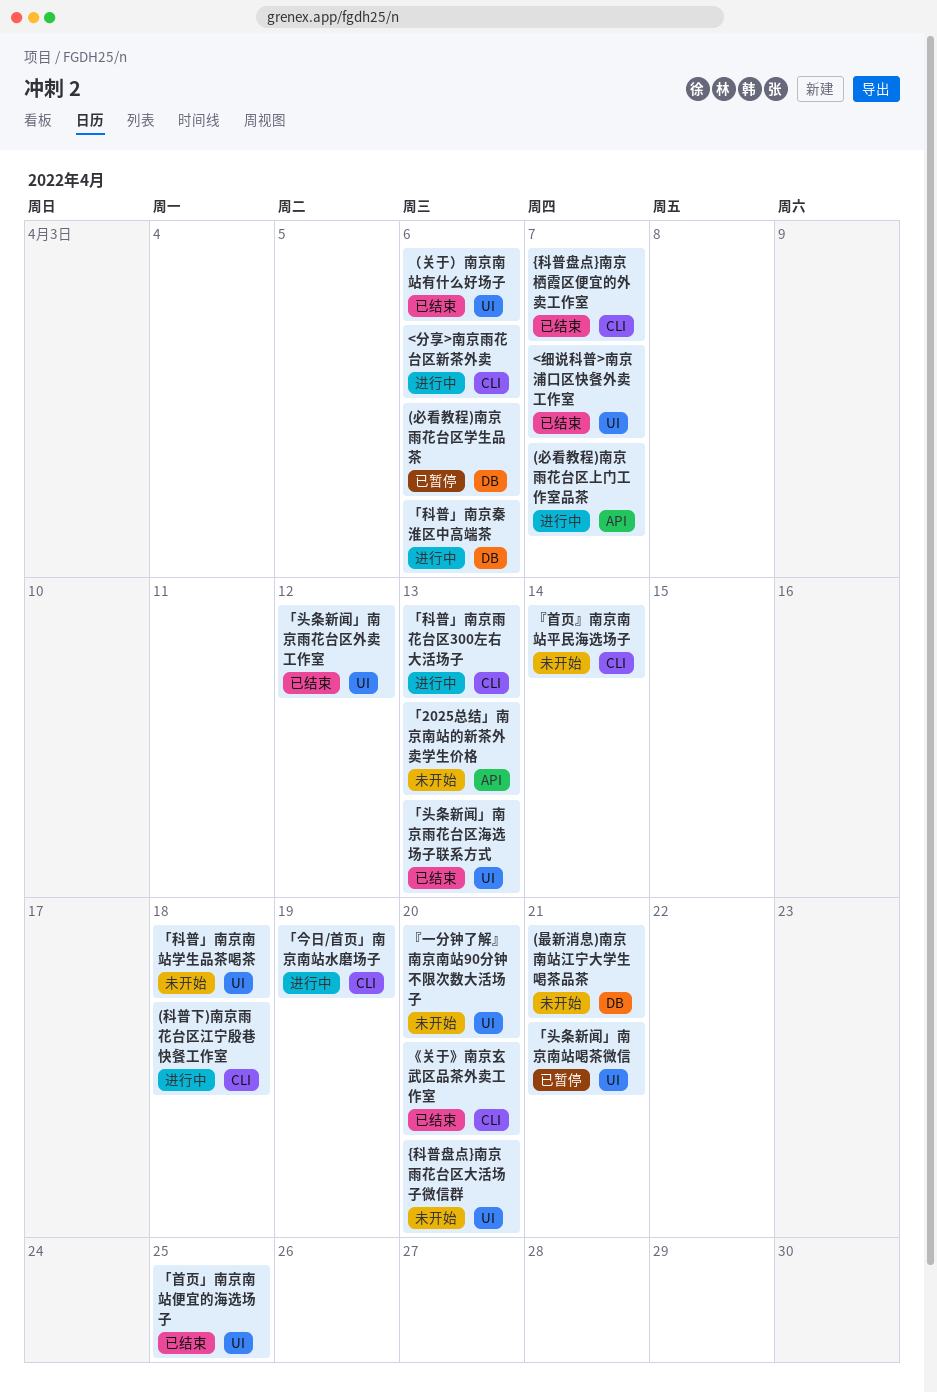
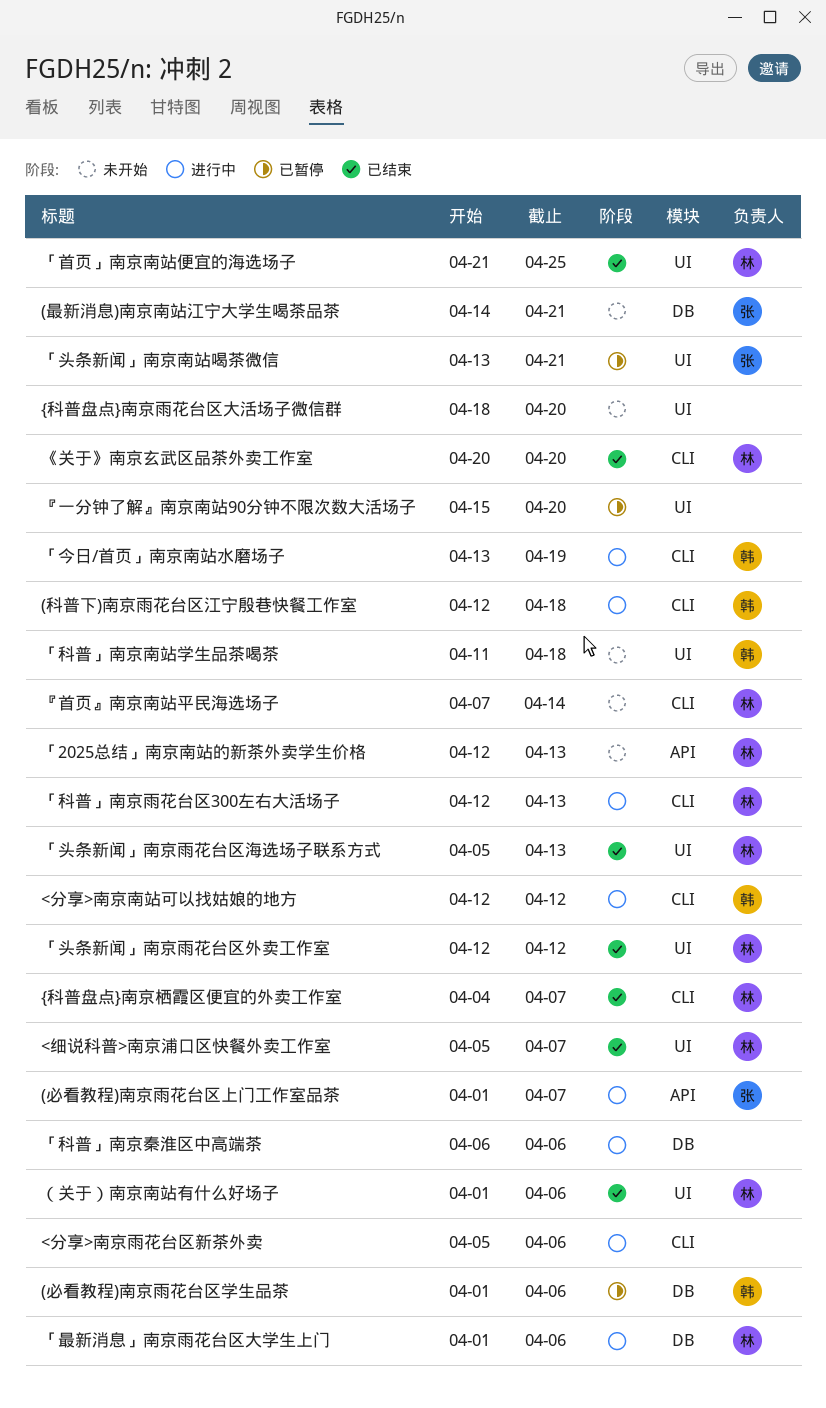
<分享>南京南站可以找姑娘的地方: none -> present
「最新消息」南京雨花台区大学生上门: none -> present
『一分钟了解』南京南站90分钟不限次数大活场子, status: 未开始 -> 已暂停

